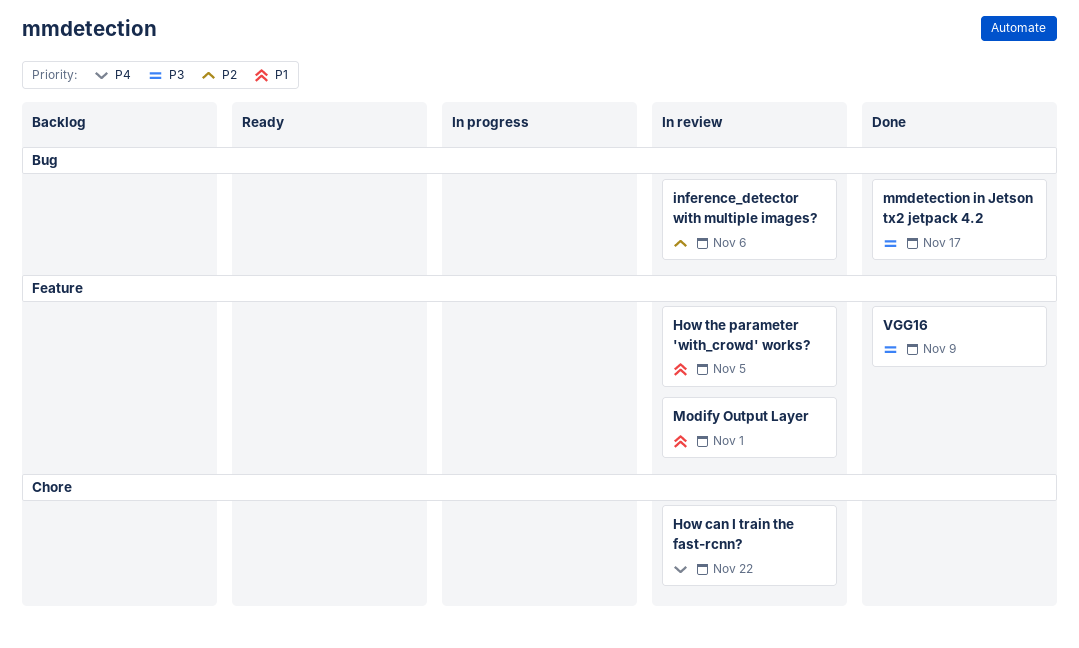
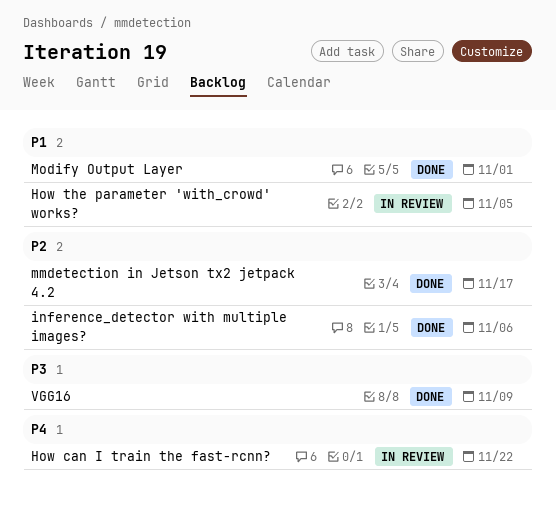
inference_detector with multiple images?, status: In review -> Done
mmdetection in Jetson tx2 jetpack 4.2, priority: P3 -> P2
Modify Output Layer, status: In review -> Done

